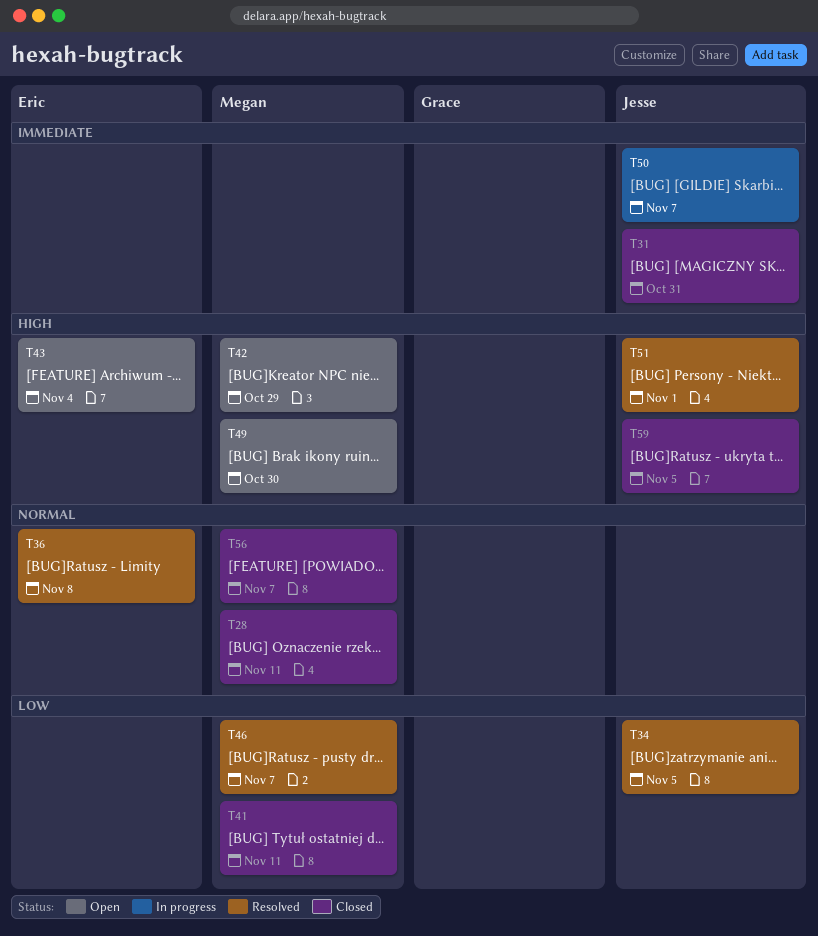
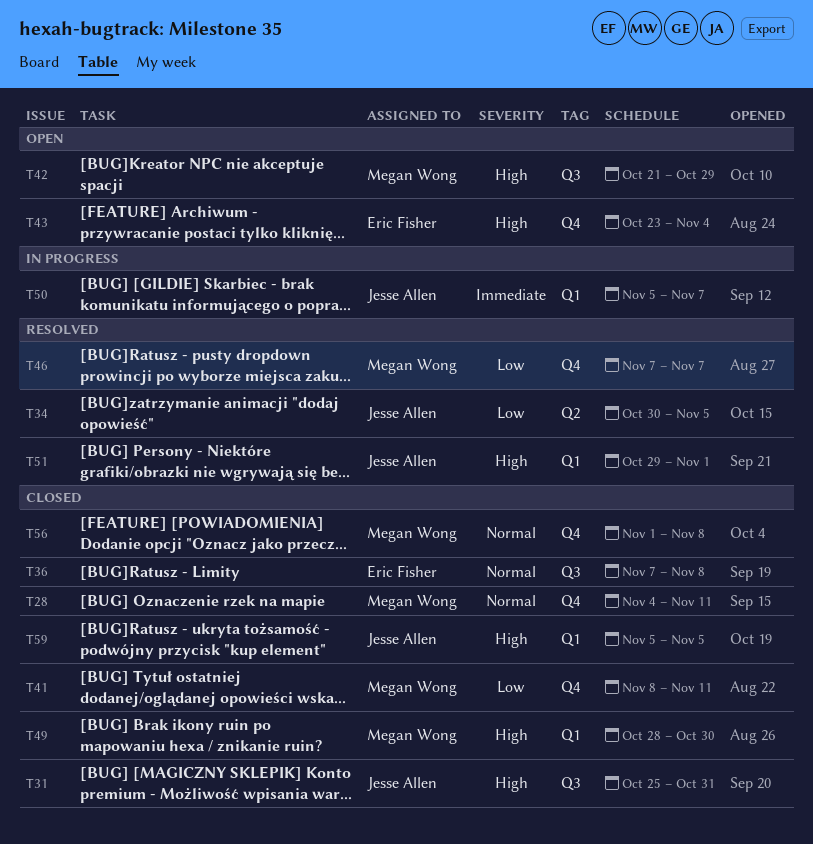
T31, priority: Immediate -> High
T36, status: Resolved -> Closed
T49, status: Open -> Closed
T56, due: Nov 7 -> Nov 8

